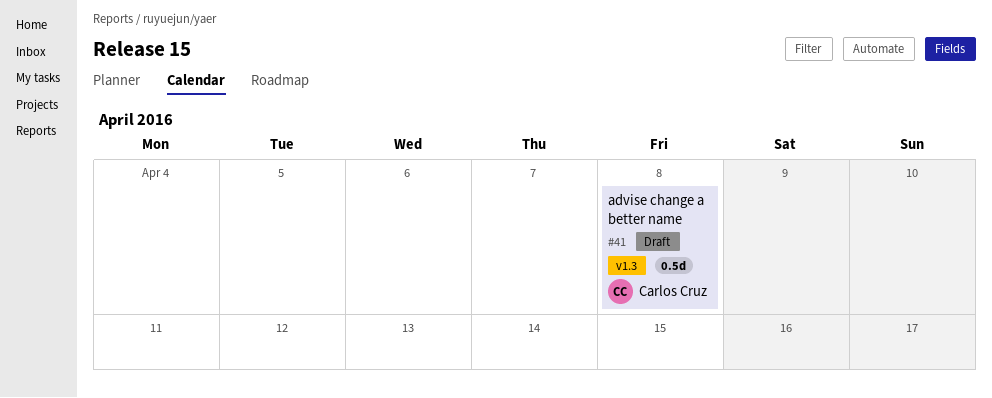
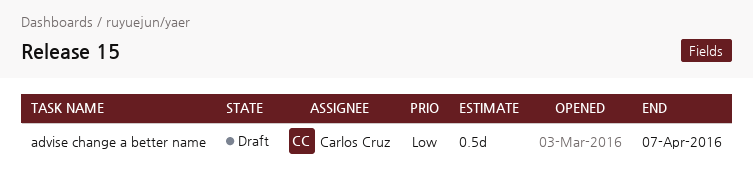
advise change a better name, due: Apr 8 -> Apr 7

